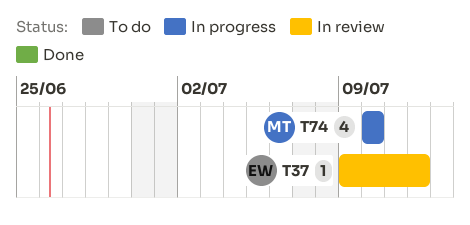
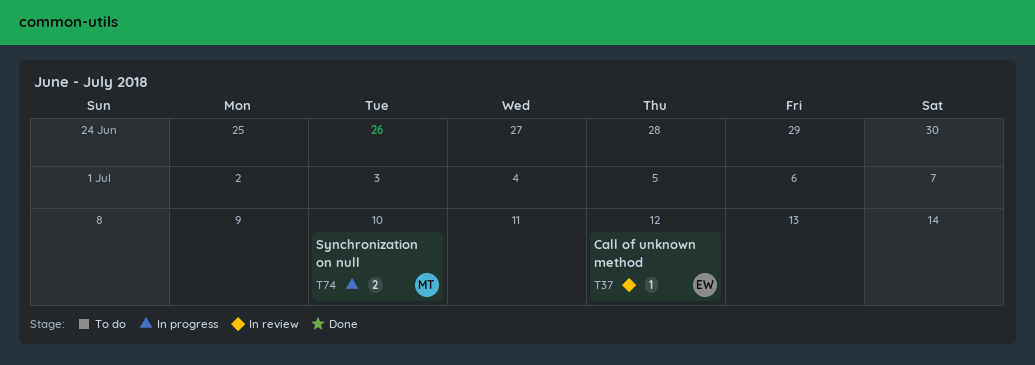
T74, estimate: 4 -> 2

